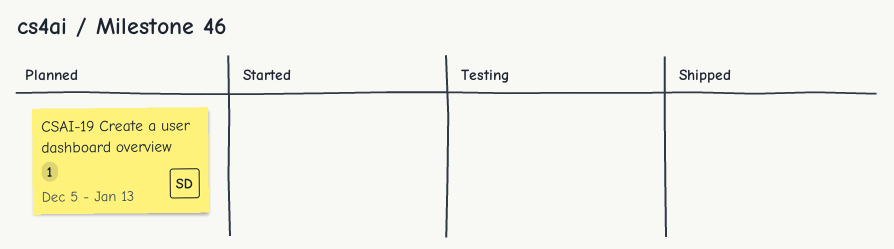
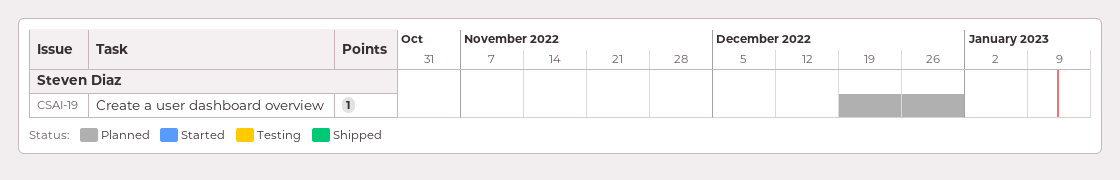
CSAI-19, start: Dec 5 -> Dec 19
CSAI-19, due: Jan 13 -> Dec 30

